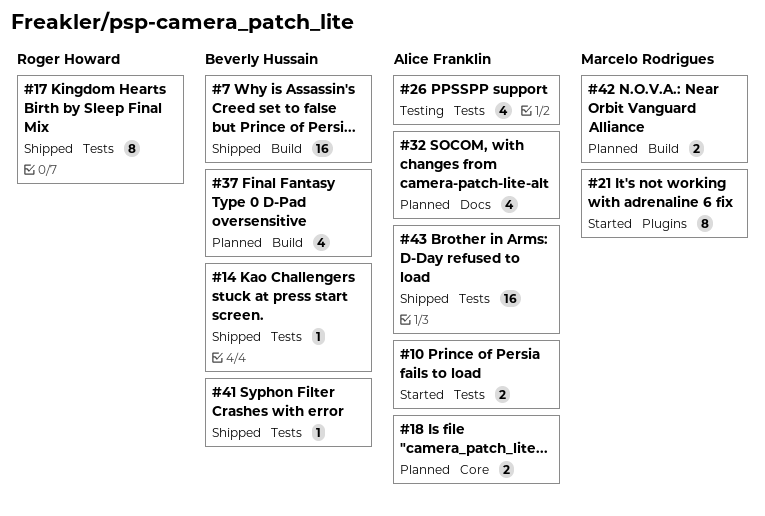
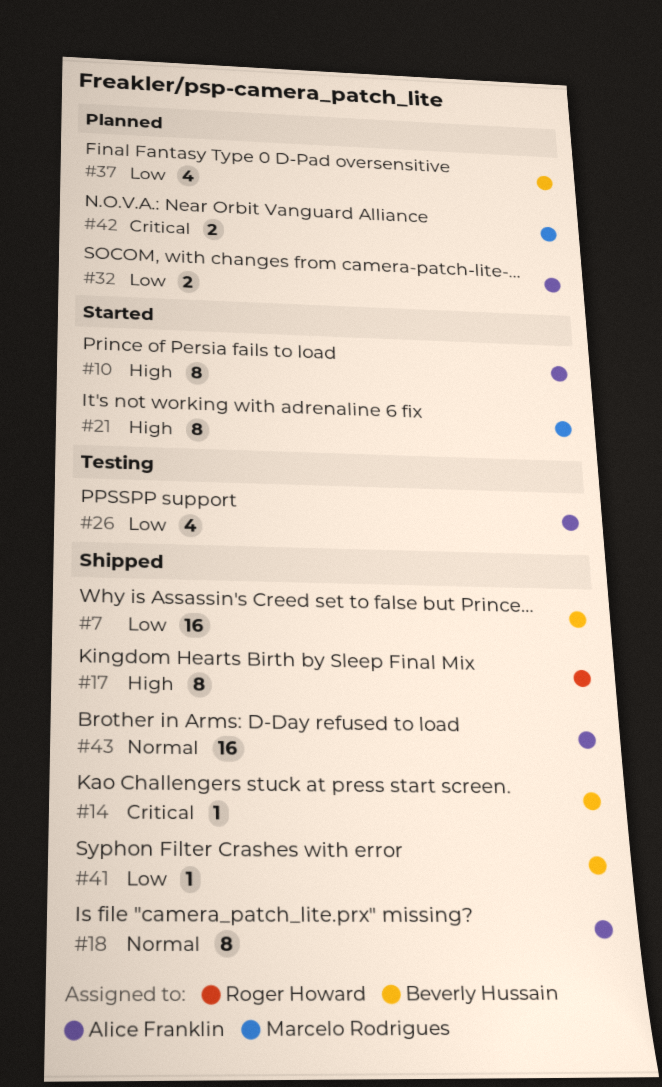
#10, estimate: 2 -> 8
#18, status: Planned -> Shipped
#18, estimate: 2 -> 8
#32, estimate: 4 -> 2

